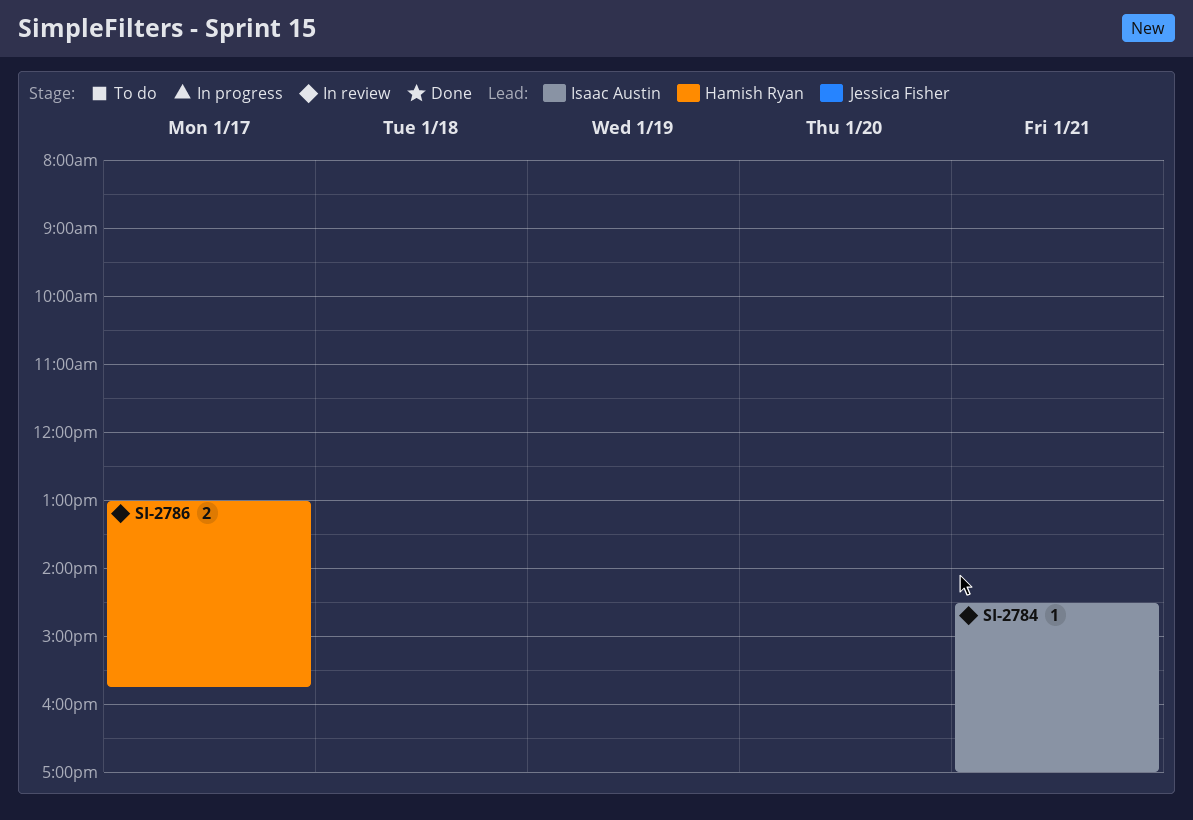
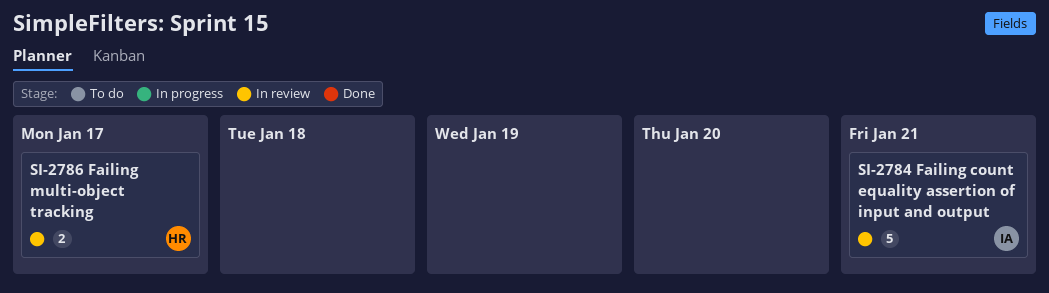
SI-2784, estimate: 1 -> 5

